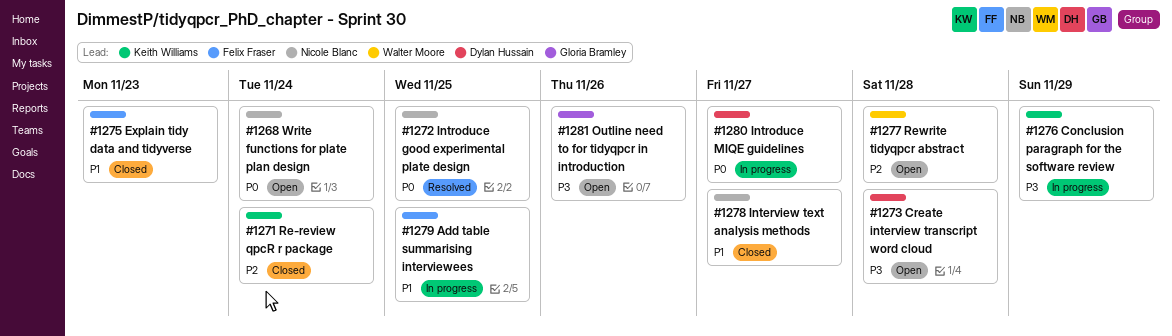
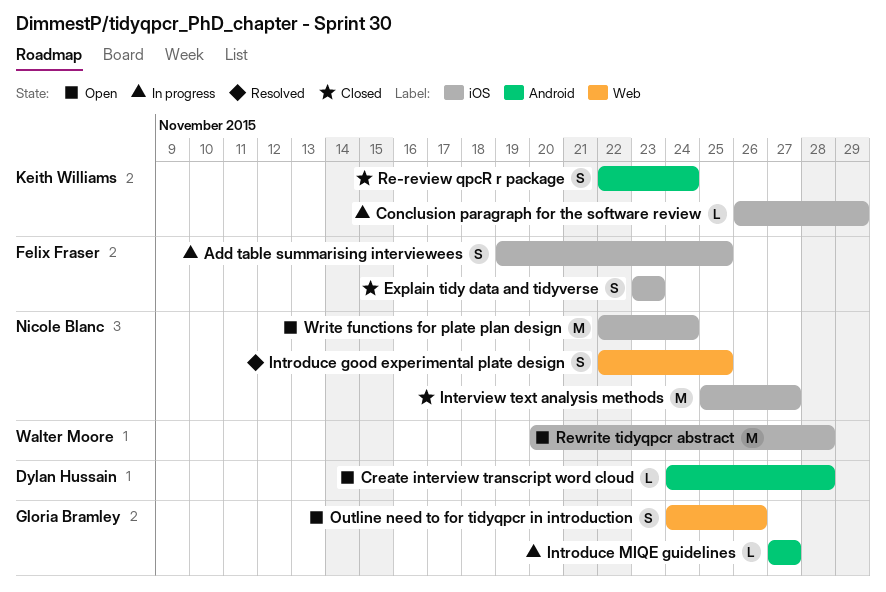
Introduce MIQE guidelines, owner: Dylan Hussain -> Gloria Bramley

